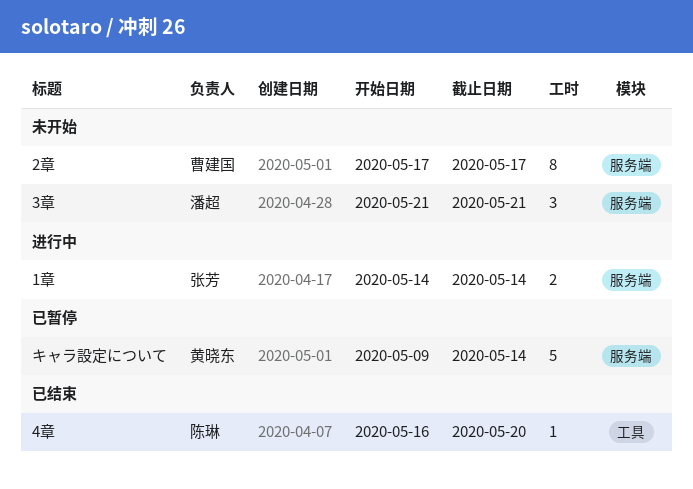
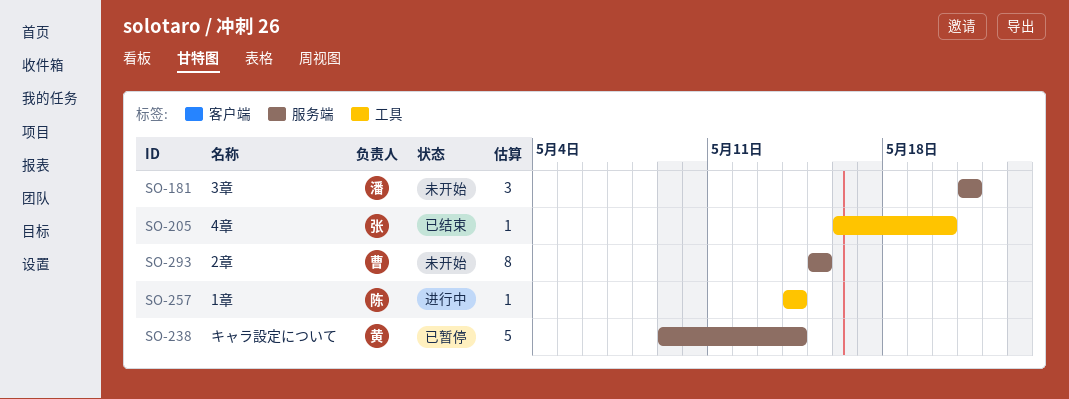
1章, owner: 张芳 -> 陈琳
1章, label: 服务端 -> 工具
1章, estimate: 2 -> 1
2章, start: May 17 -> May 15
2章, due: May 17 -> May 15
4章, owner: 陈琳 -> 张芳

